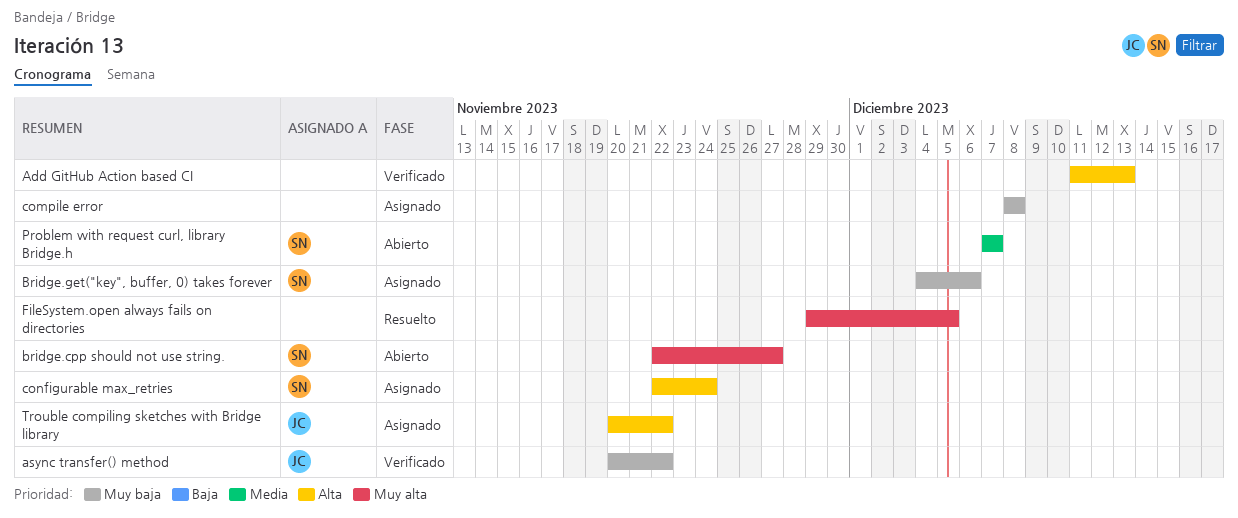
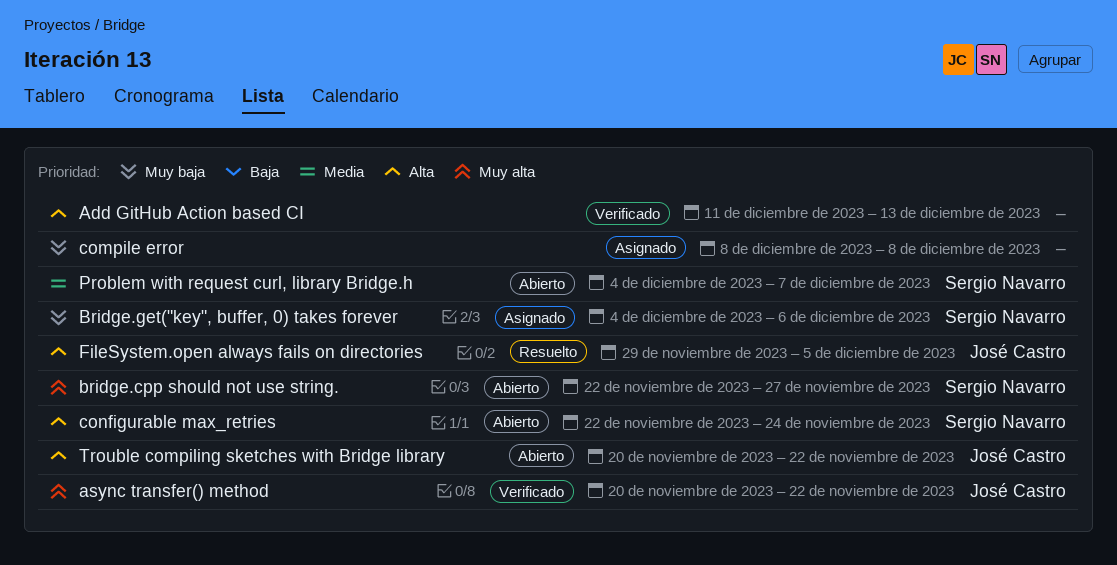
async transfer() method, priority: Muy baja -> Muy alta
configurable max_retries, status: Asignado -> Abierto
FileSystem.open always fails on directories, owner: none -> José Castro
FileSystem.open always fails on directories, priority: Muy alta -> Alta
Problem with request curl, library Bridge.h, start: Dec 7 -> Dec 4
Trouble compiling sketches with Bridge library, status: Asignado -> Abierto

